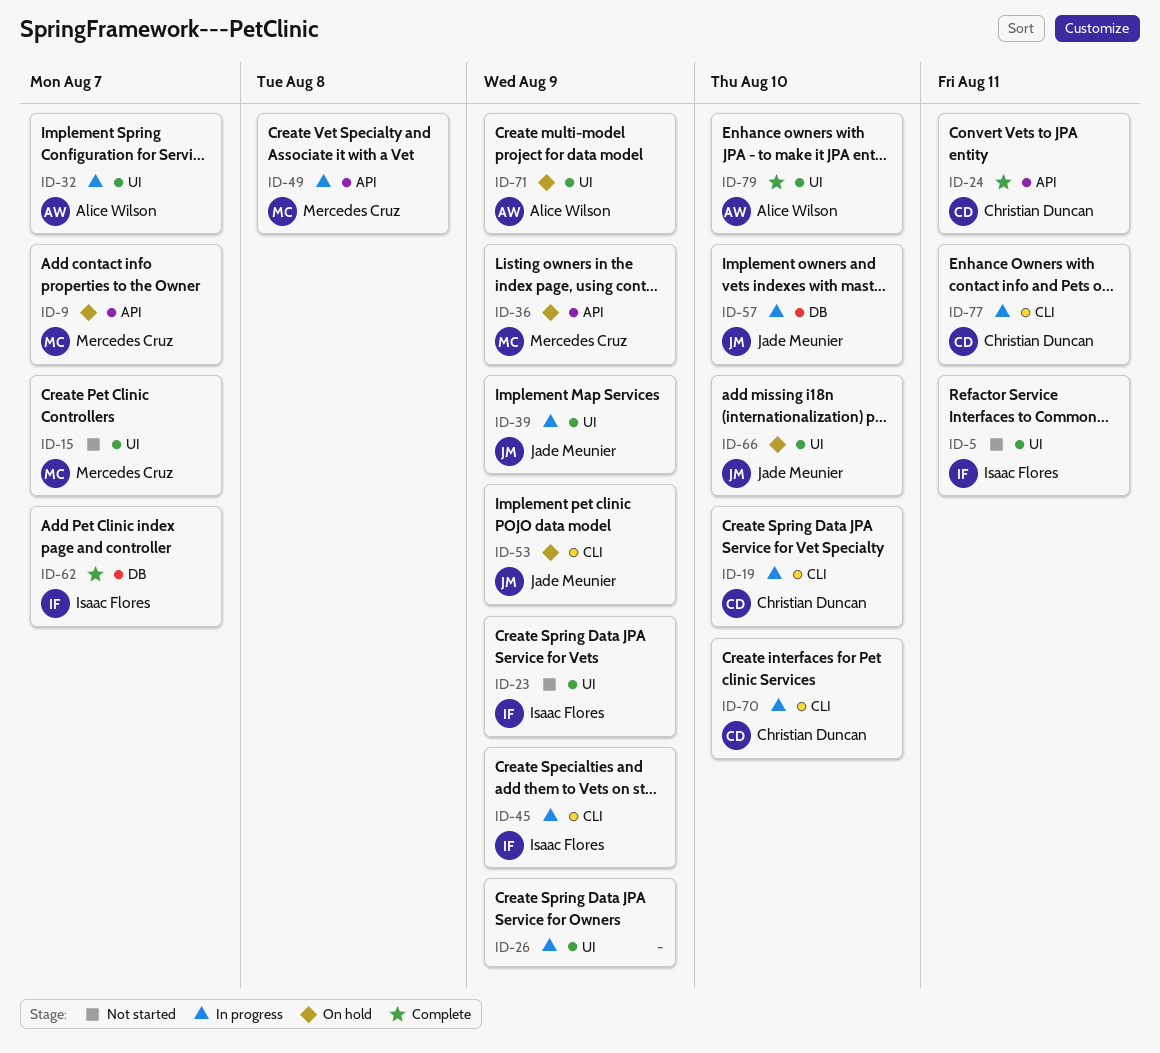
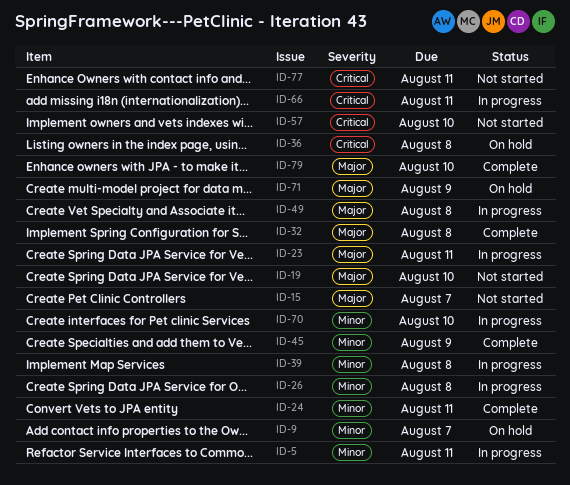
ID-5, status: Not started -> In progress
ID-19, status: In progress -> Not started
ID-23, status: Not started -> In progress
ID-23, due: Aug 9 -> Aug 11
ID-26, due: Aug 9 -> Aug 8
ID-32, status: In progress -> Complete
ID-32, due: Aug 7 -> Aug 8
ID-36, due: Aug 9 -> Aug 8
ID-39, due: Aug 9 -> Aug 8
ID-45, status: In progress -> Complete
ID-53: present -> none
ID-57, status: In progress -> Not started
ID-62: present -> none
ID-66, status: On hold -> In progress
ID-66, due: Aug 10 -> Aug 11
ID-77, status: In progress -> Not started

